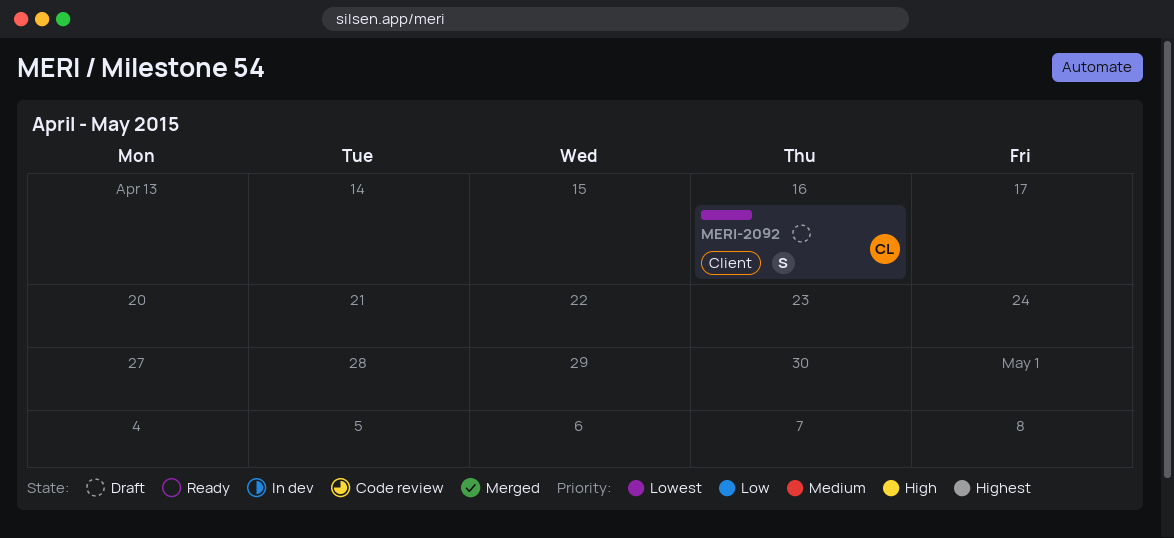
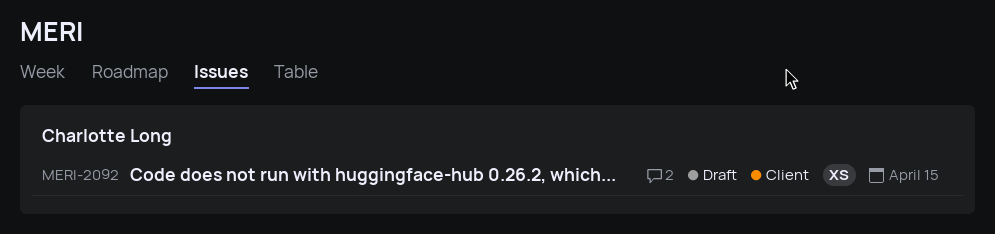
MERI-2092, estimate: S -> XS
MERI-2092, due: Apr 16 -> Apr 15

